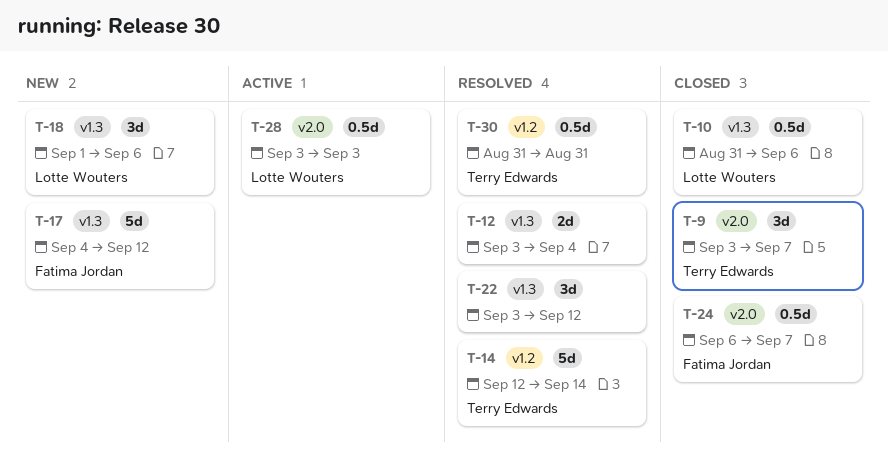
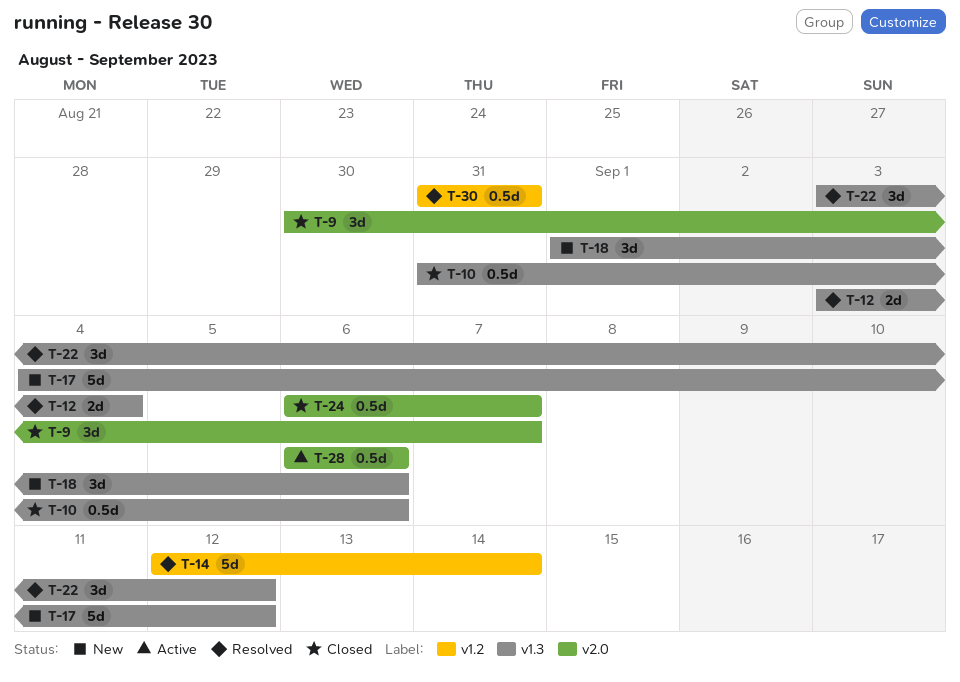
T-9, start: Sep 3 -> Aug 30
T-28, start: Sep 3 -> Sep 6
T-28, due: Sep 3 -> Sep 6

